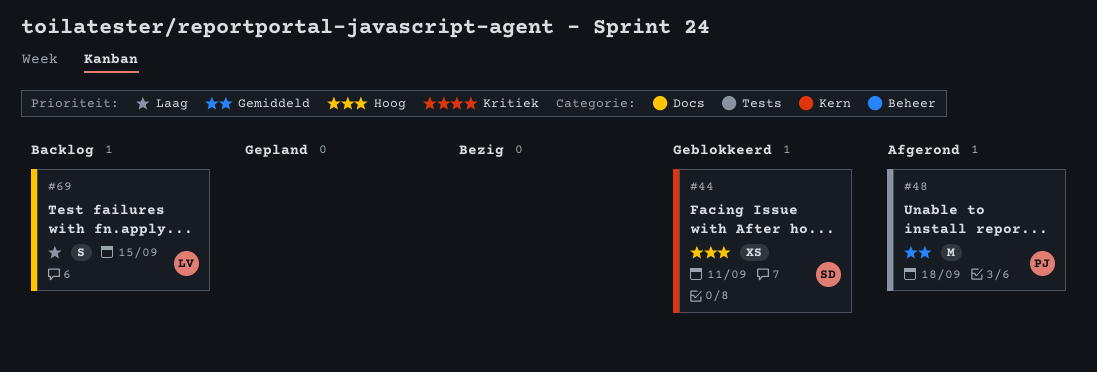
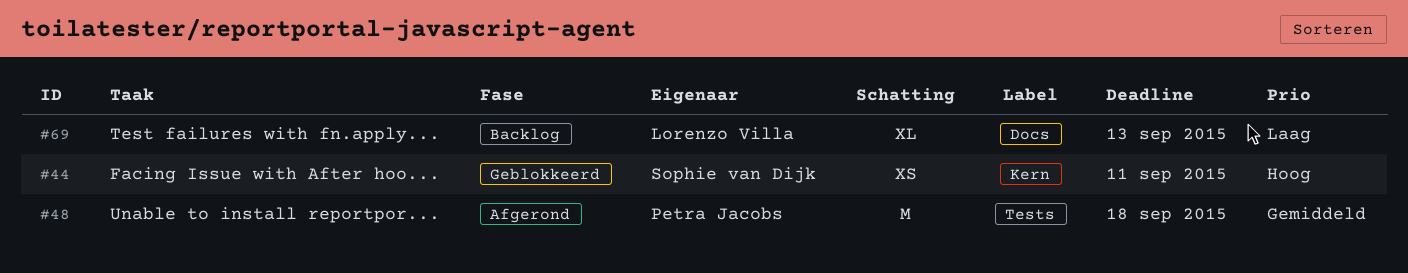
#69, estimate: S -> XL
#69, due: Sep 15 -> Sep 13

